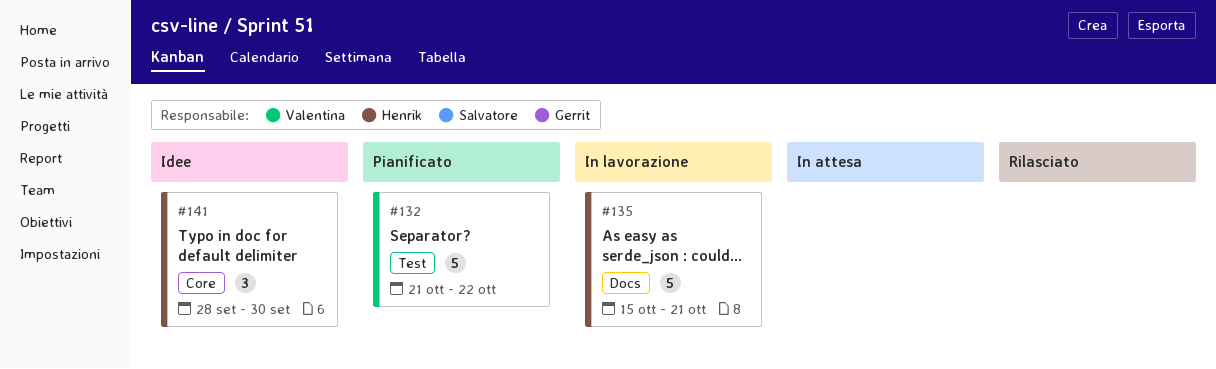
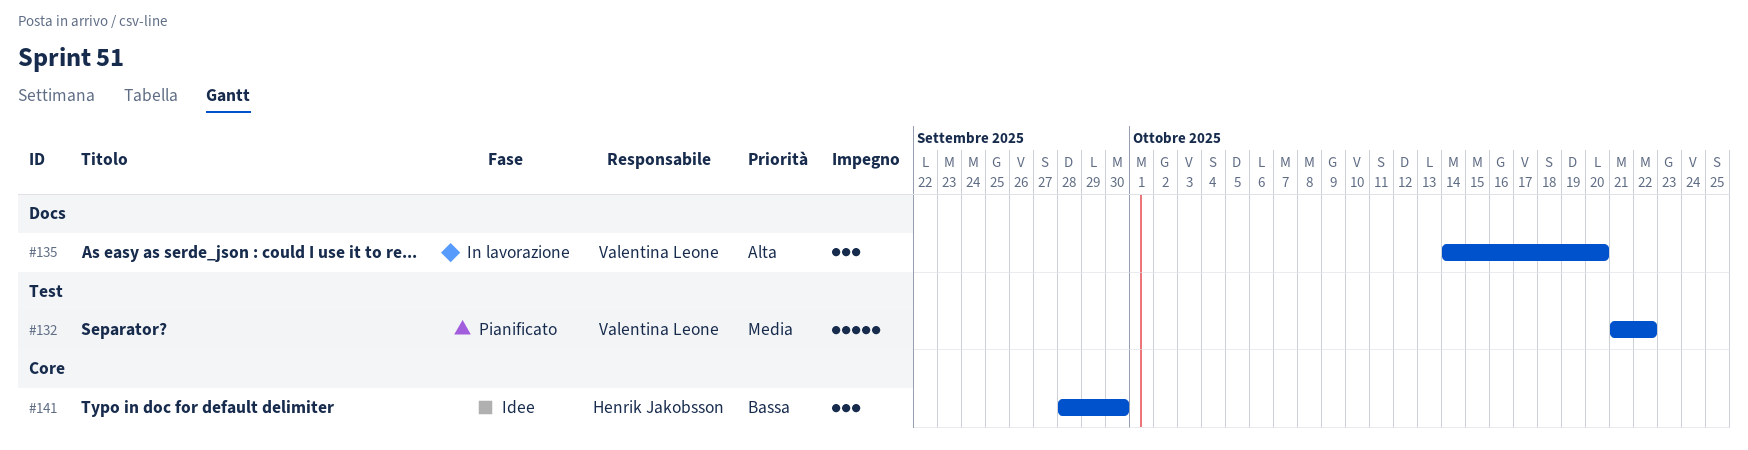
#135, owner: Henrik Jakobsson -> Valentina Leone
#135, estimate: 5 -> 3
#135, start: Oct 15 -> Oct 14
#135, due: Oct 21 -> Oct 20

